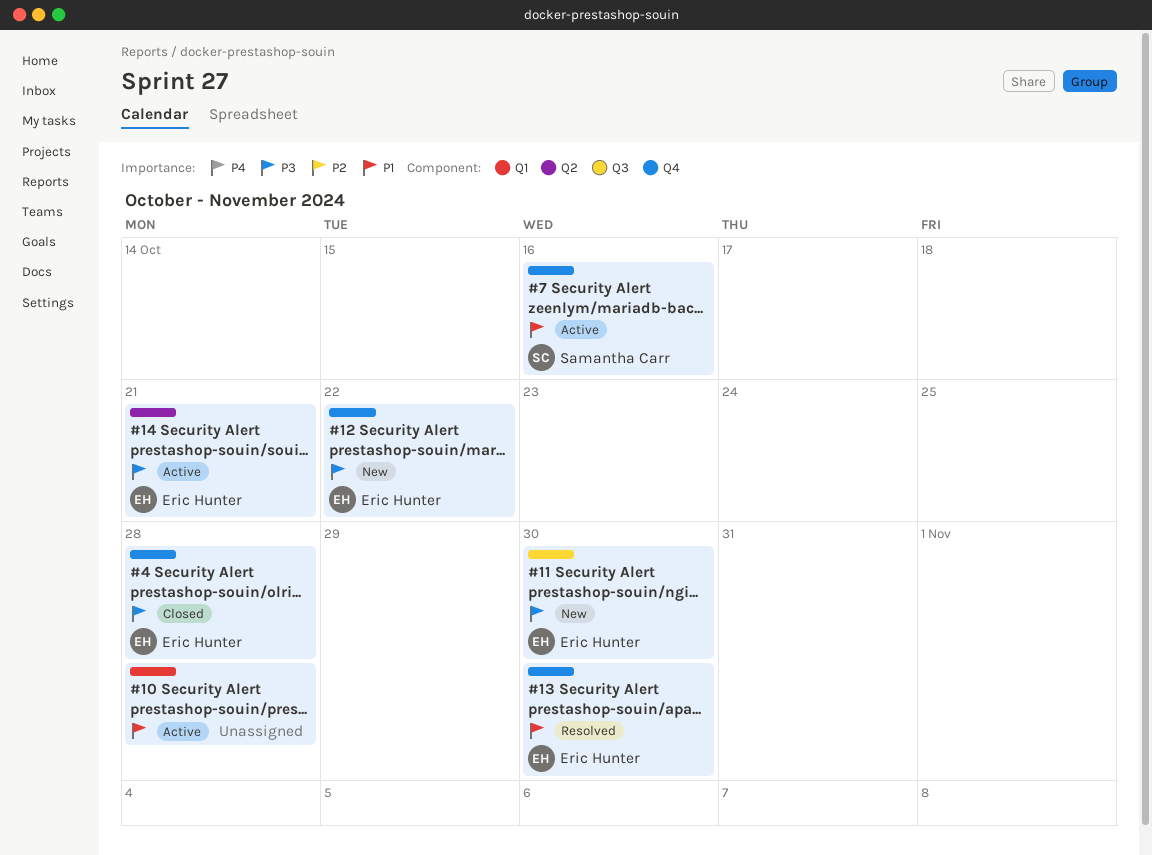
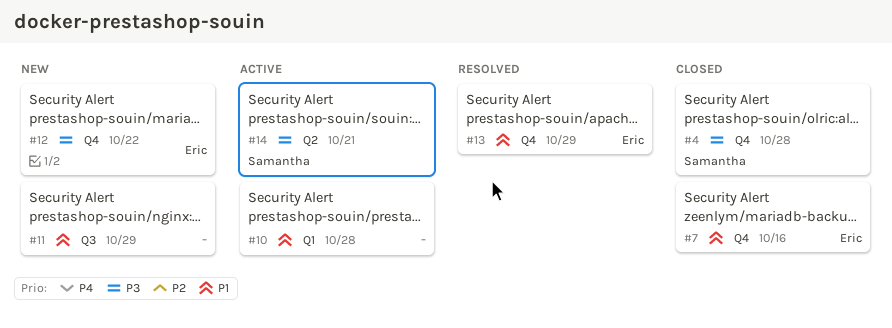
#4, owner: Eric Hunter -> Samantha Carr
#7, status: Active -> Closed
#7, owner: Samantha Carr -> Eric Hunter
#11, owner: Eric Hunter -> none
#11, priority: P3 -> P1
#11, due: Oct 30 -> Oct 29
#13, due: Oct 30 -> Oct 29
#14, owner: Eric Hunter -> Samantha Carr

